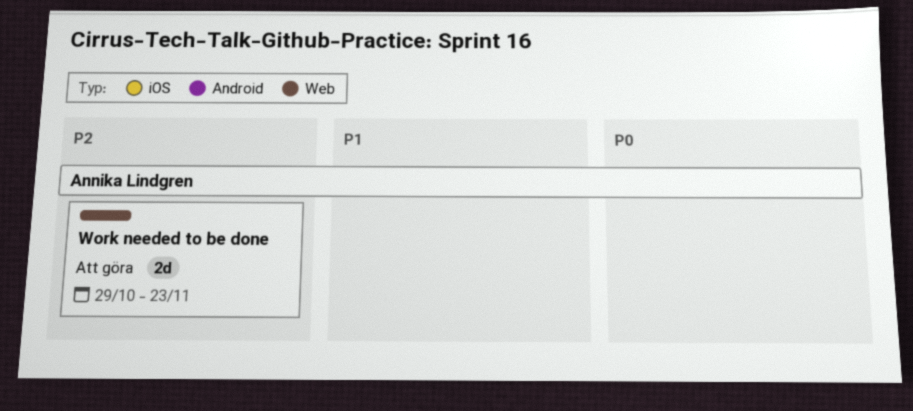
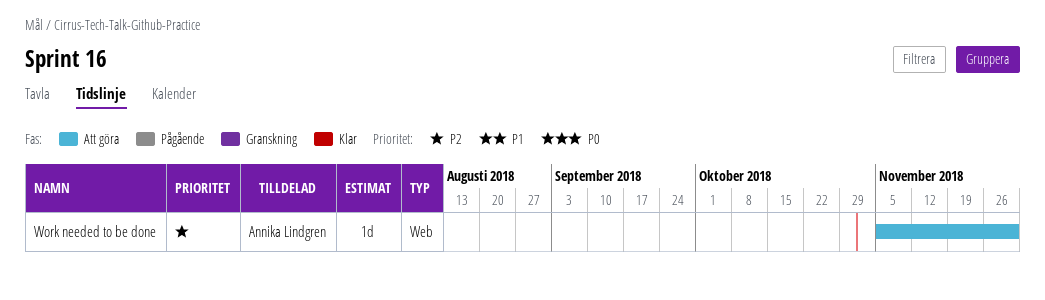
Work needed to be done, estimate: 2d -> 1d
Work needed to be done, start: Oct 29 -> Nov 5
Work needed to be done, due: Nov 23 -> Nov 30

